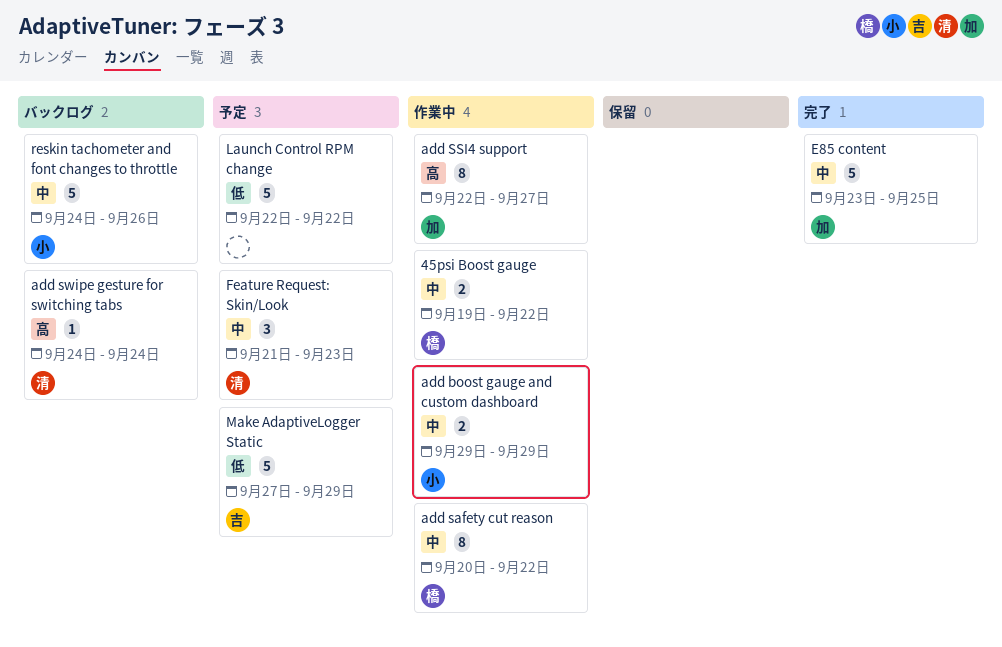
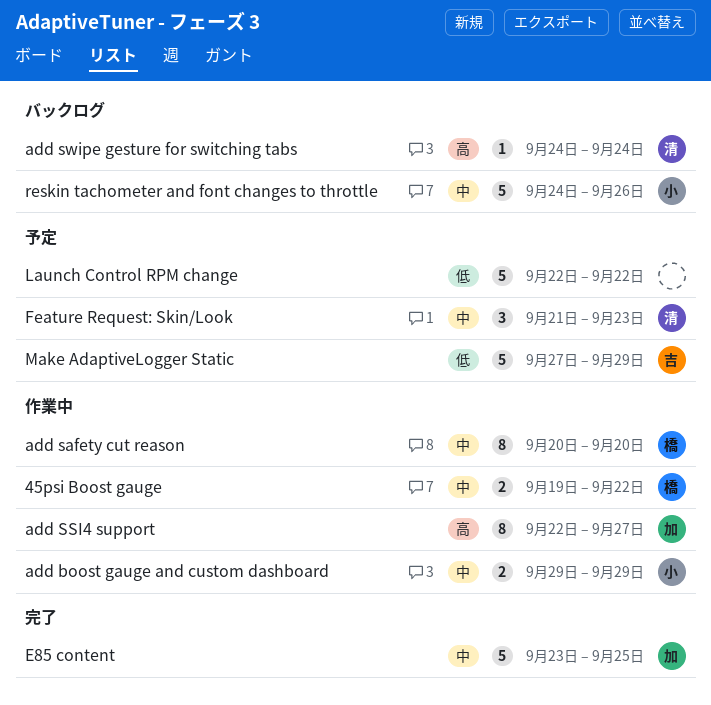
add safety cut reason, due: Sep 22 -> Sep 20

